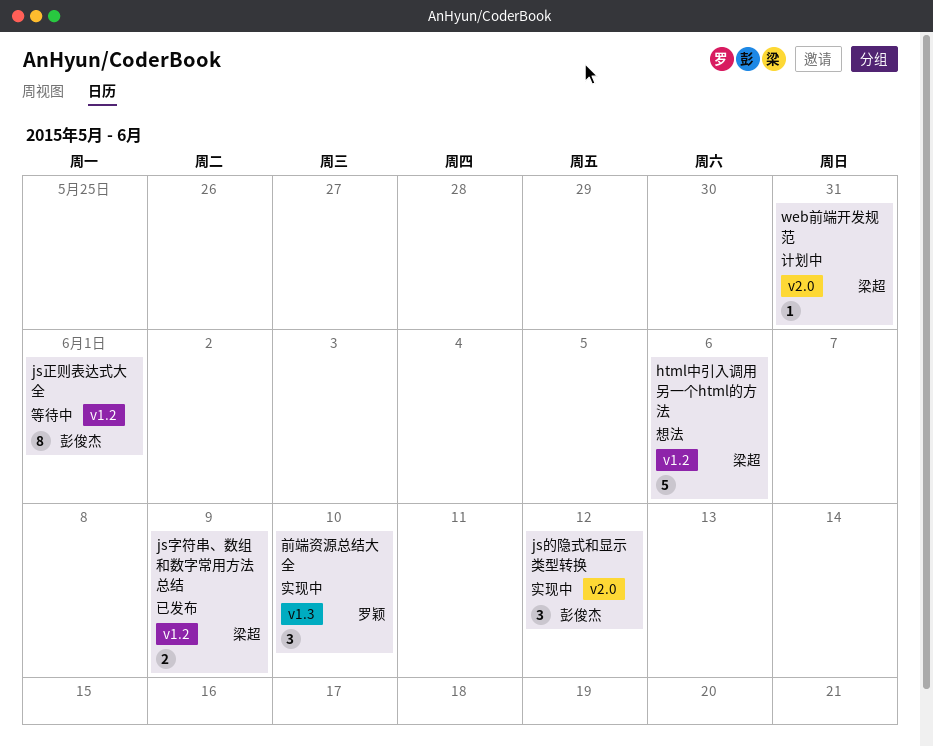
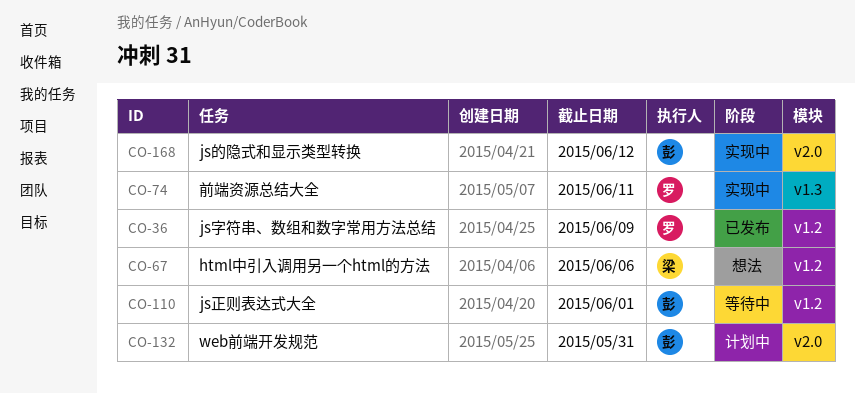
js字符串、数组和数字常用方法总结, owner: 梁超 -> 罗颖
web前端开发规范, owner: 梁超 -> 彭俊杰
前端资源总结大全, due: Jun 10 -> Jun 11

